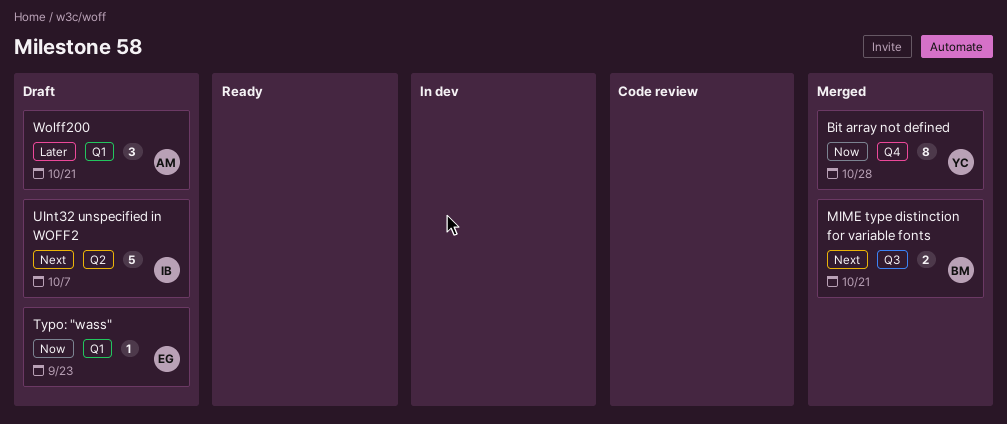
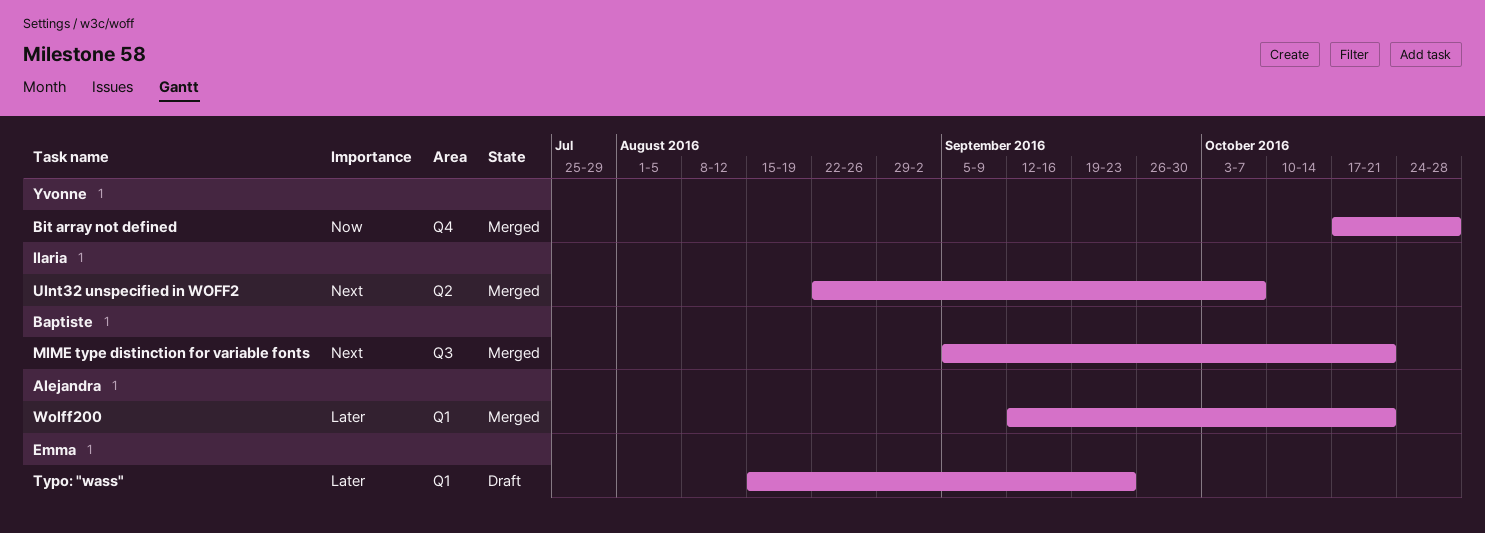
Typo: "wass", priority: Now -> Later
UInt32 unspecified in WOFF2, status: Draft -> Merged
Wolff200, status: Draft -> Merged

